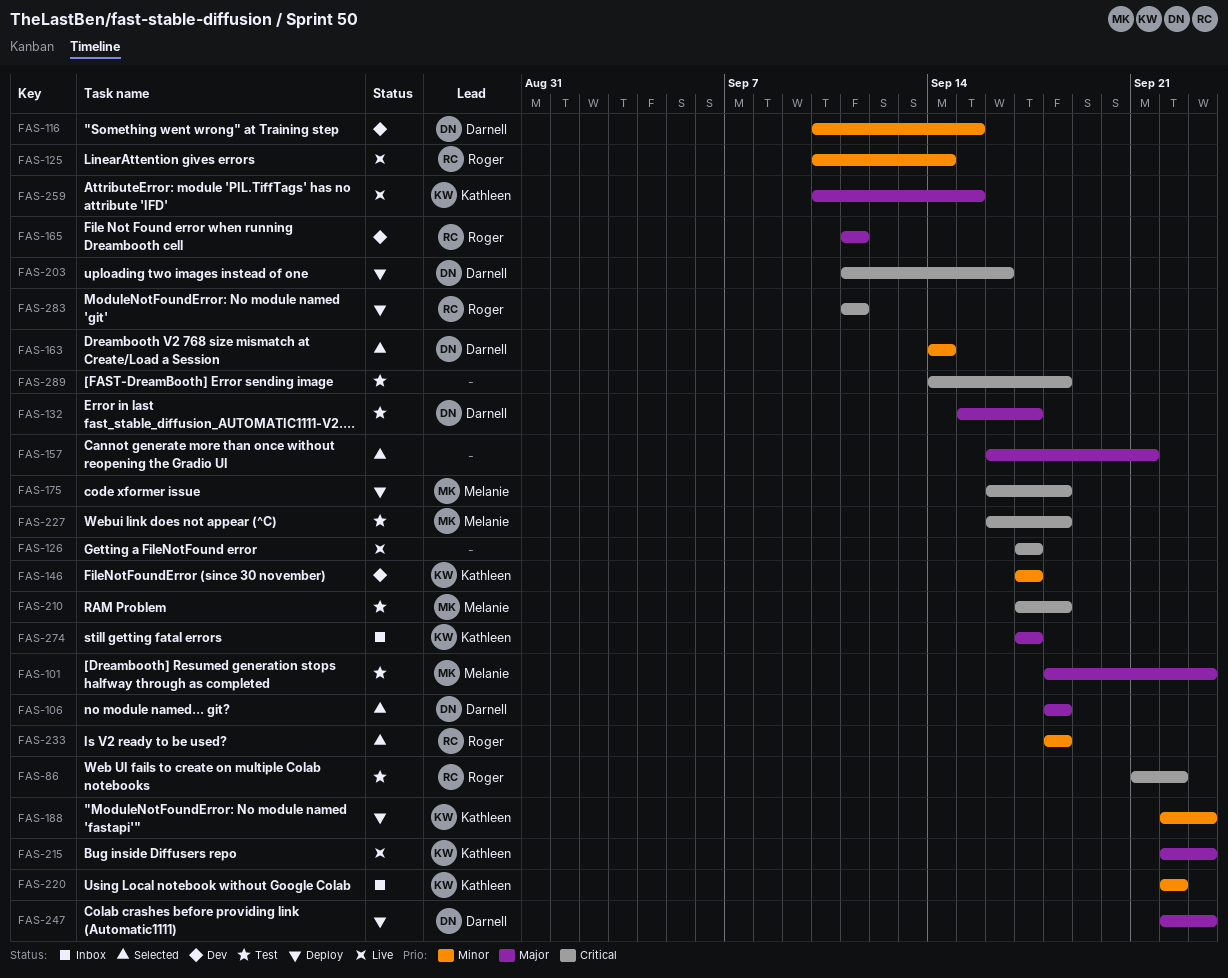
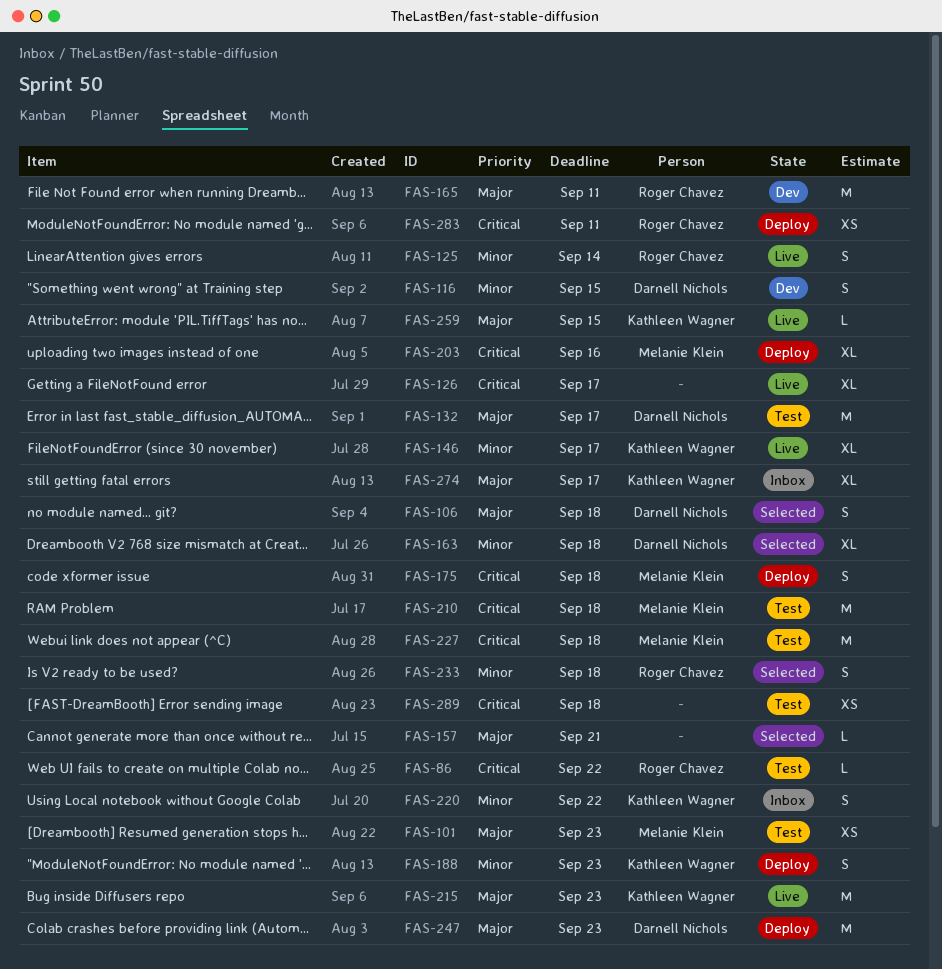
FAS-146, status: Dev -> Live
FAS-163, due: Sep 14 -> Sep 18
FAS-203, owner: Darnell Nichols -> Melanie Klein

